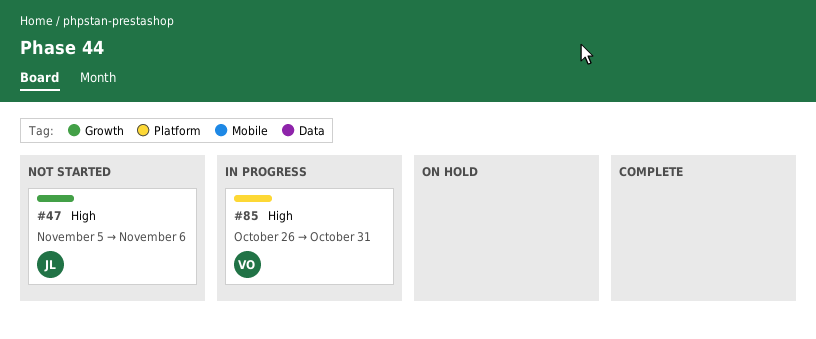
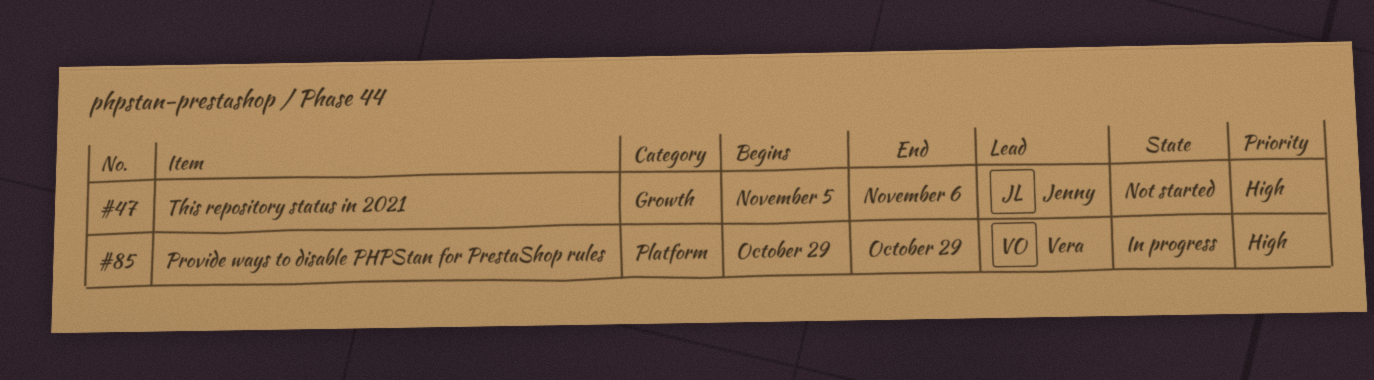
#85, start: Oct 26 -> Oct 29
#85, due: Oct 31 -> Oct 29

